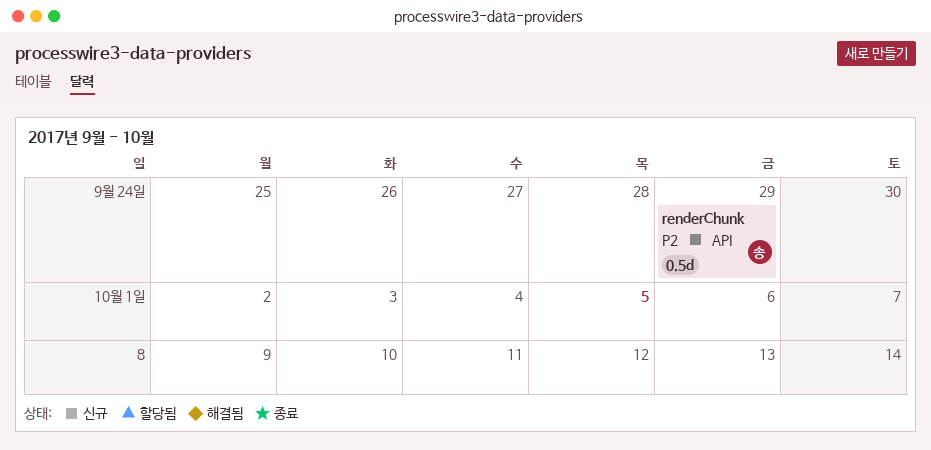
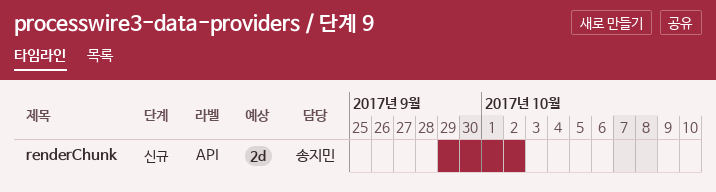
renderChunk, estimate: 0.5d -> 2d
renderChunk, due: Sep 29 -> Oct 2

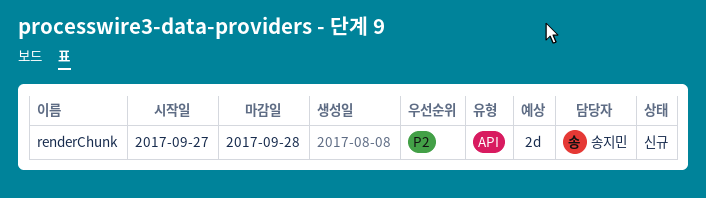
renderChunk, start: Sep 29 -> Sep 27
renderChunk, due: Oct 2 -> Sep 28

